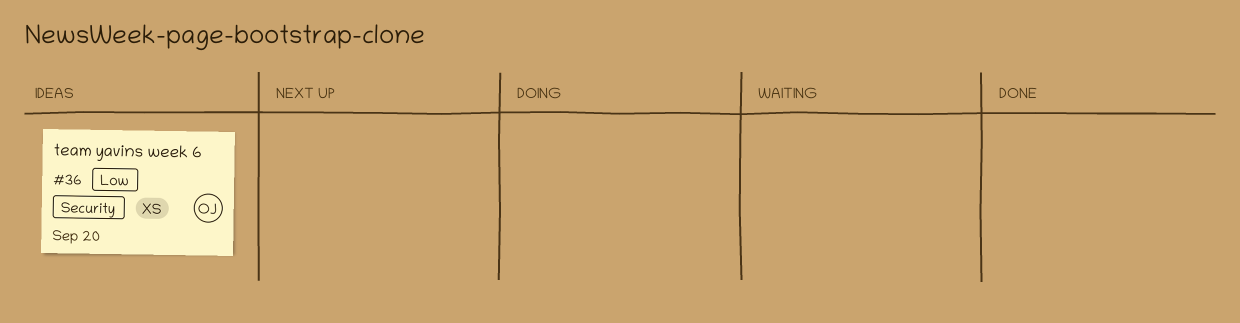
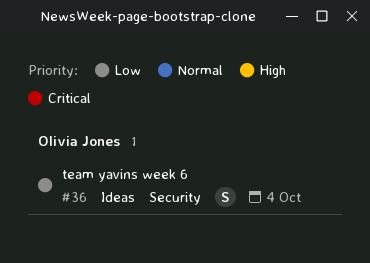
#36, estimate: XS -> S
#36, due: Sep 20 -> Oct 4

